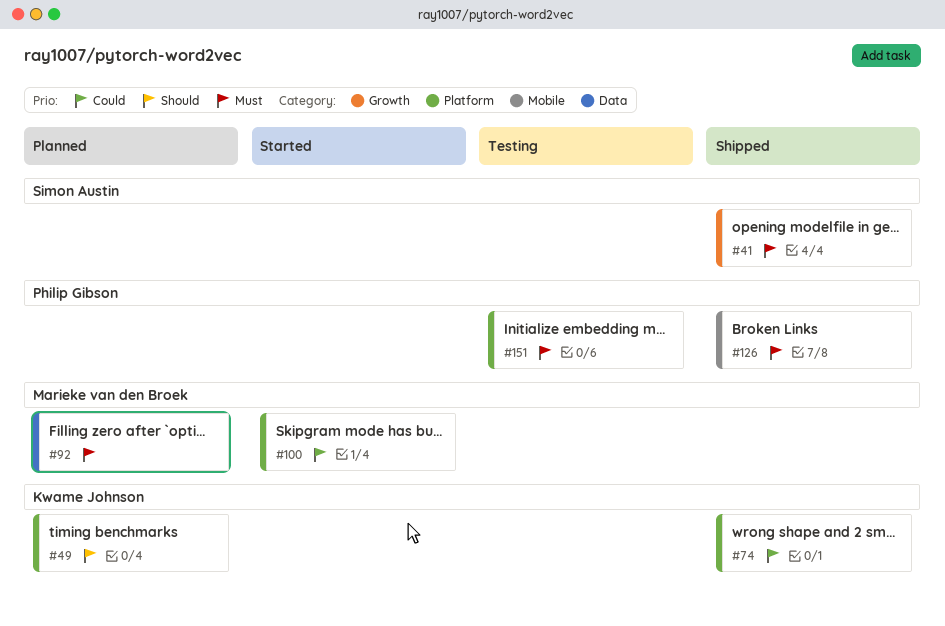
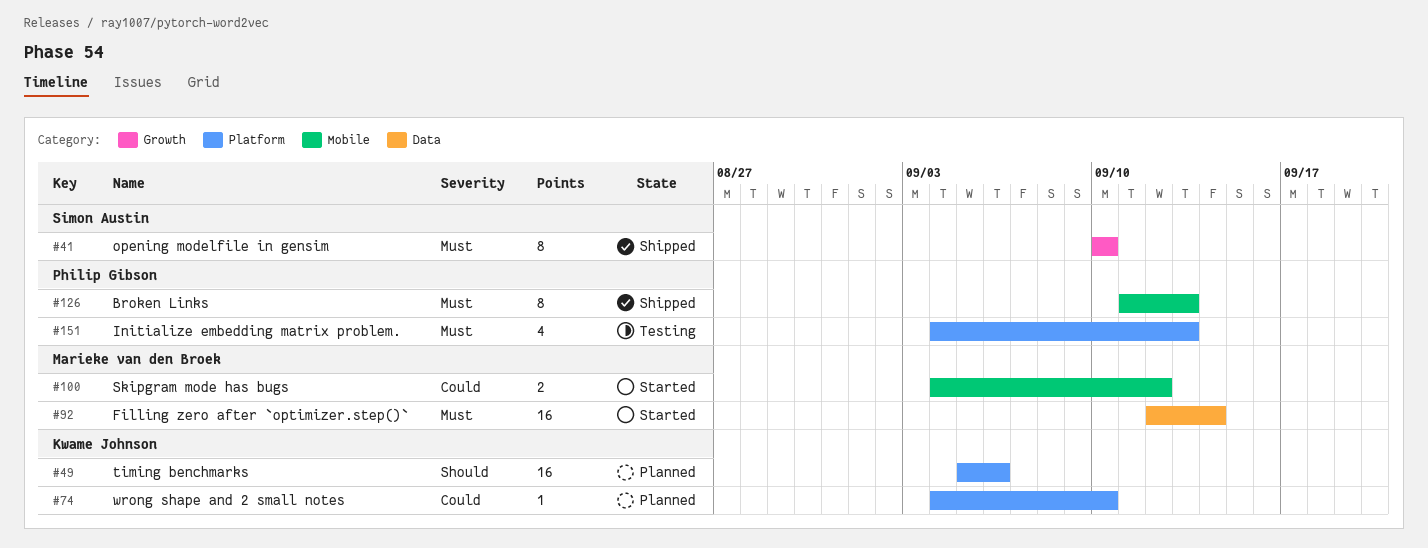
#74, status: Shipped -> Planned
#92, status: Planned -> Started
#100, label: Platform -> Mobile

